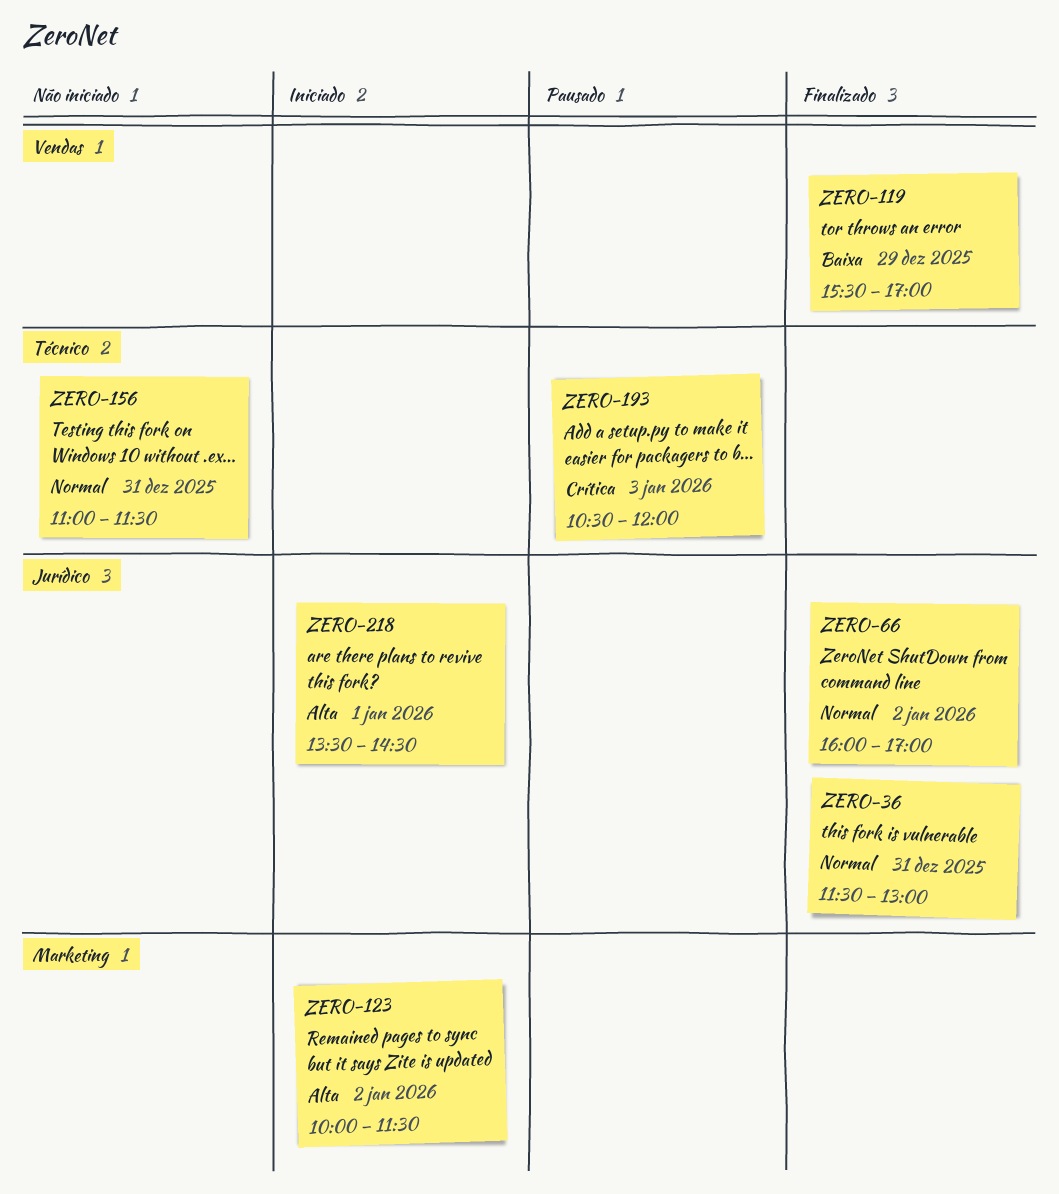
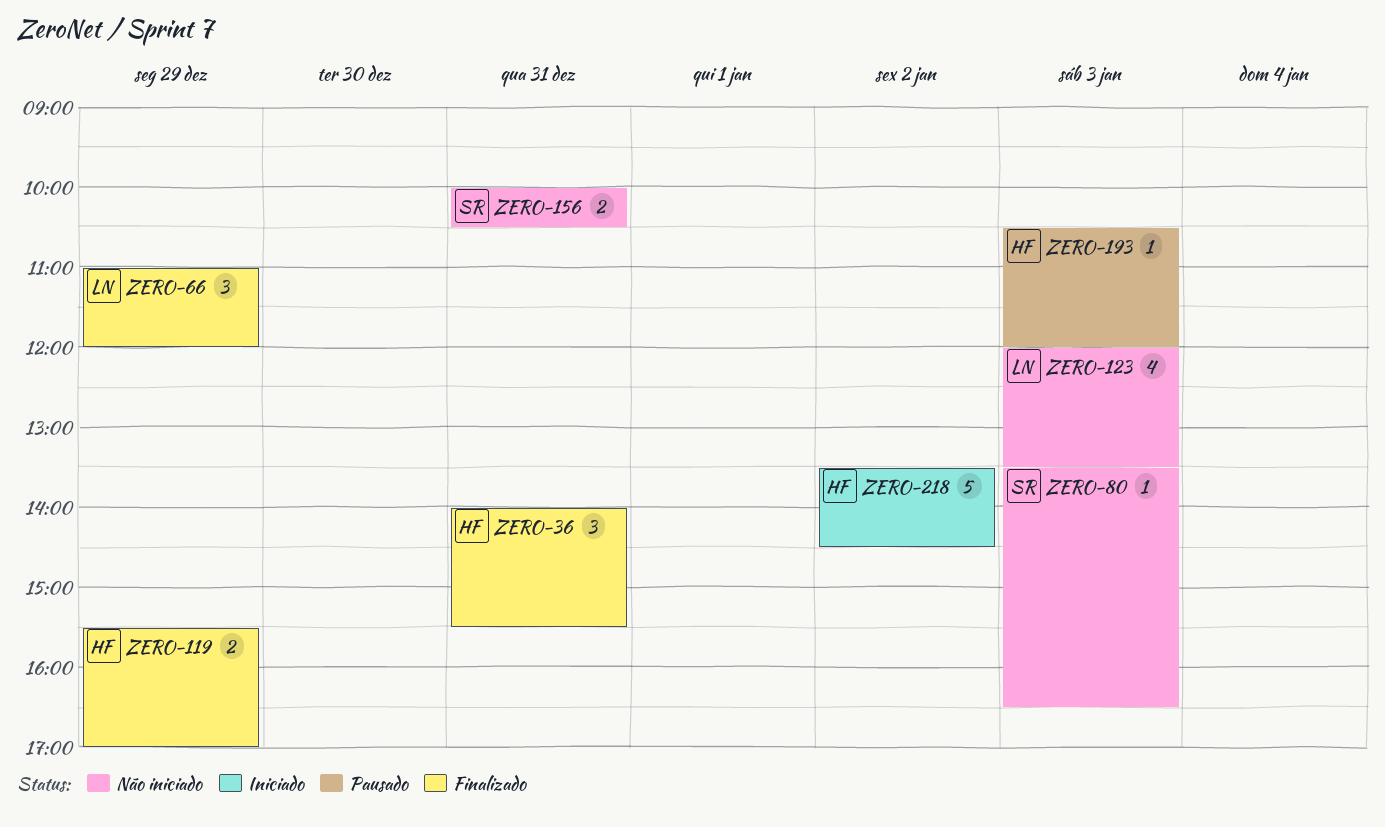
ZERO-36, begins: 11:30 -> 14:00
ZERO-36, ends: 13:00 -> 15:30
ZERO-66, day: Jan 2 -> Dec 29
ZERO-66, begins: 16:00 -> 11:00
ZERO-66, ends: 17:00 -> 12:00
ZERO-80: none -> present
ZERO-123, status: Iniciado -> Não iniciado
ZERO-123, day: Jan 2 -> Jan 3
ZERO-123, begins: 10:00 -> 12:00
ZERO-123, ends: 11:30 -> 13:30
ZERO-156, begins: 11:00 -> 10:00
ZERO-156, ends: 11:30 -> 10:30
ZERO-218, day: Jan 1 -> Jan 2

